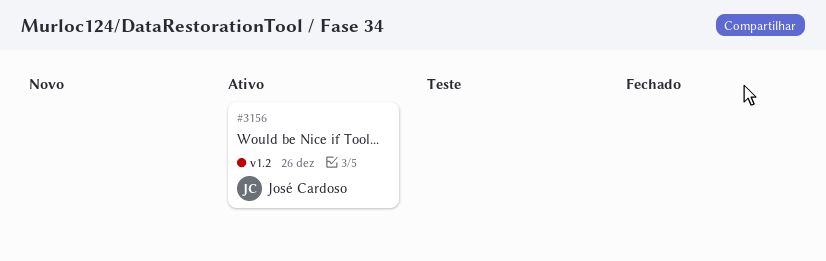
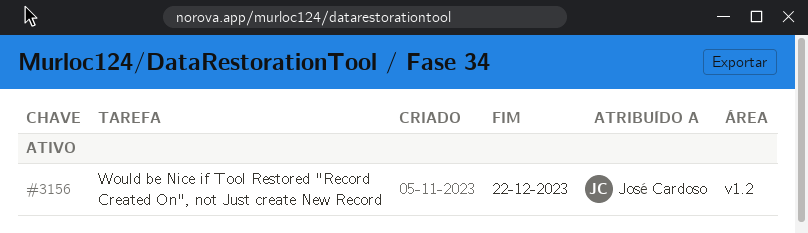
#3156, due: Dec 26 -> Dec 22

